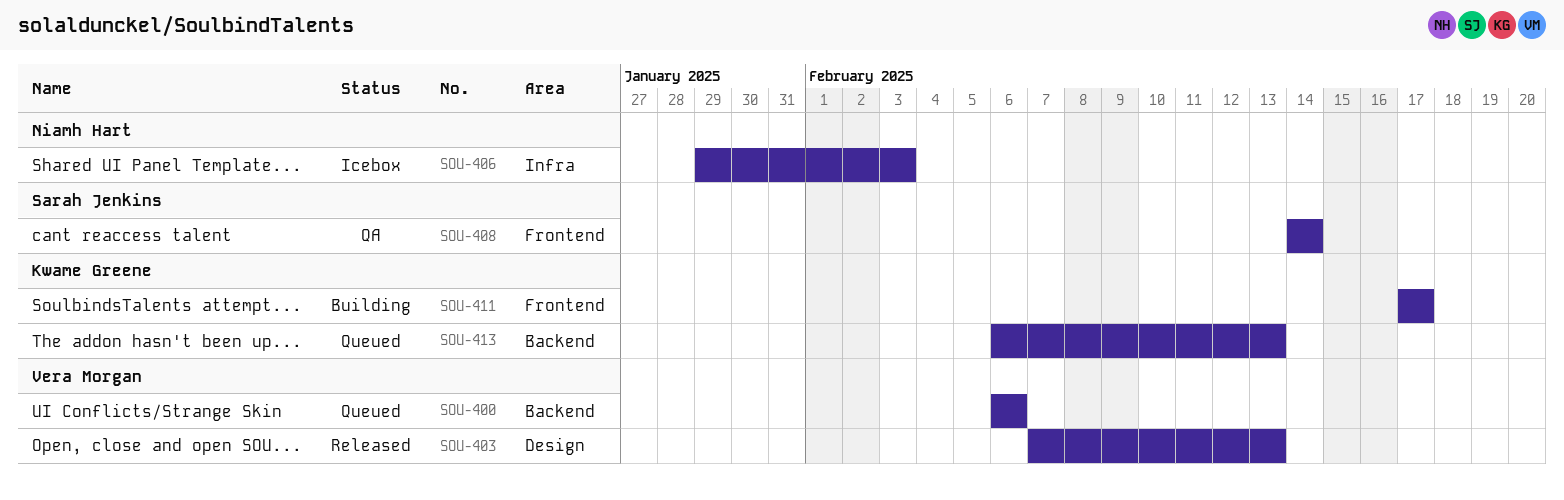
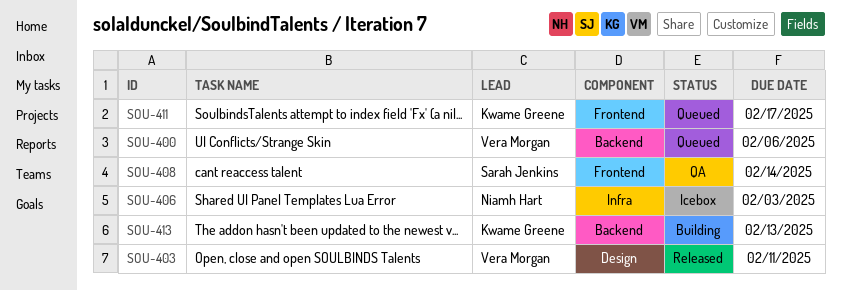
SOU-403, due: Feb 13 -> Feb 11
SOU-411, status: Building -> Queued
SOU-413, status: Queued -> Building

